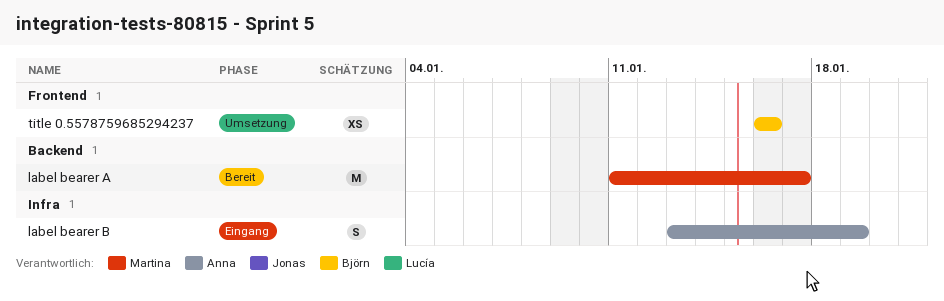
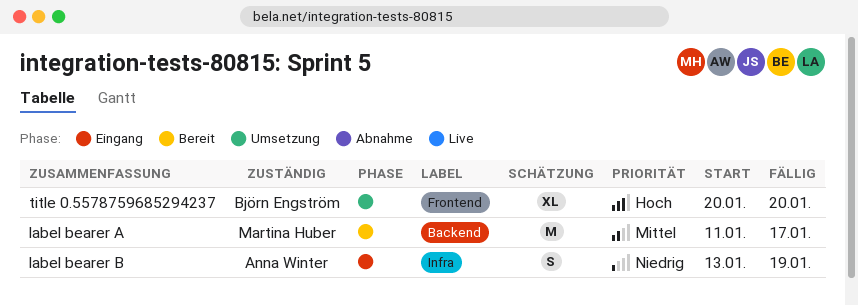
title 0.5578759685294237, estimate: XS -> XL
title 0.5578759685294237, start: Jan 16 -> Jan 20
title 0.5578759685294237, due: Jan 16 -> Jan 20

